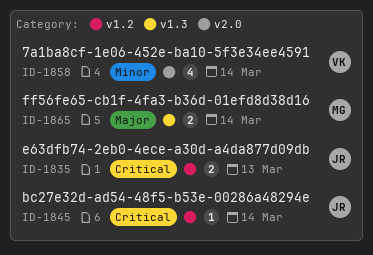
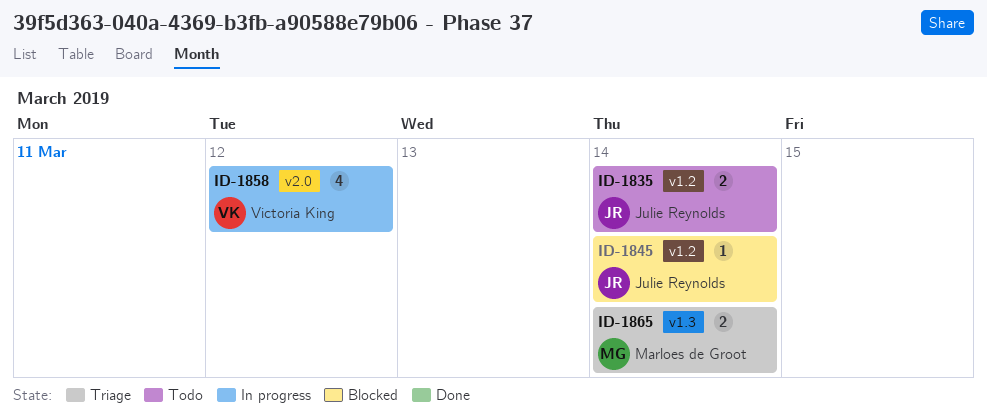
ID-1835, due: Mar 13 -> Mar 14
ID-1858, due: Mar 14 -> Mar 12

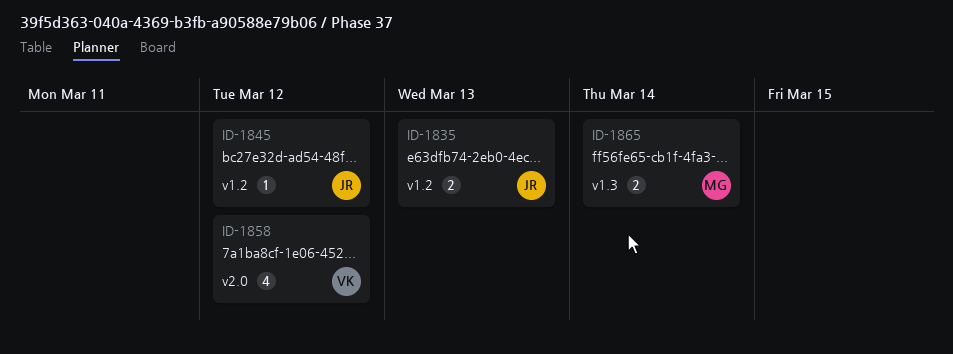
ID-1835, due: Mar 14 -> Mar 13
ID-1845, due: Mar 14 -> Mar 12

